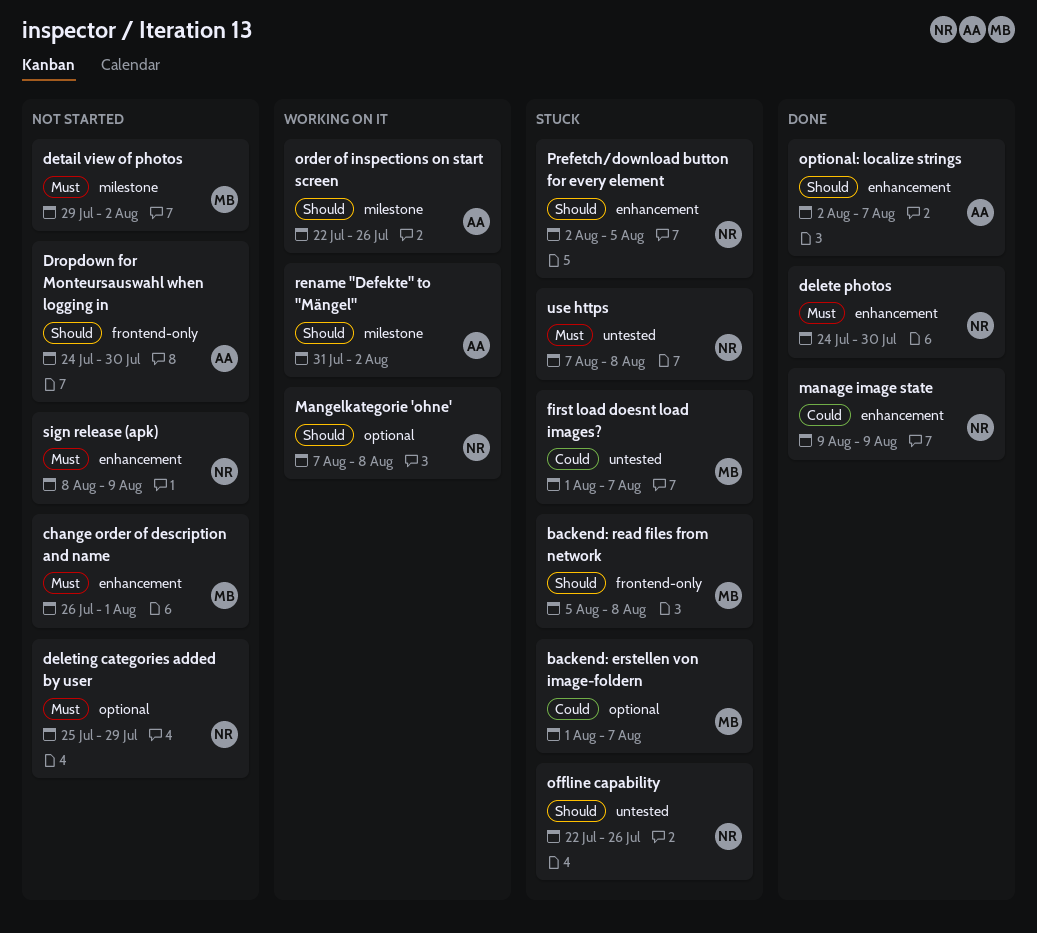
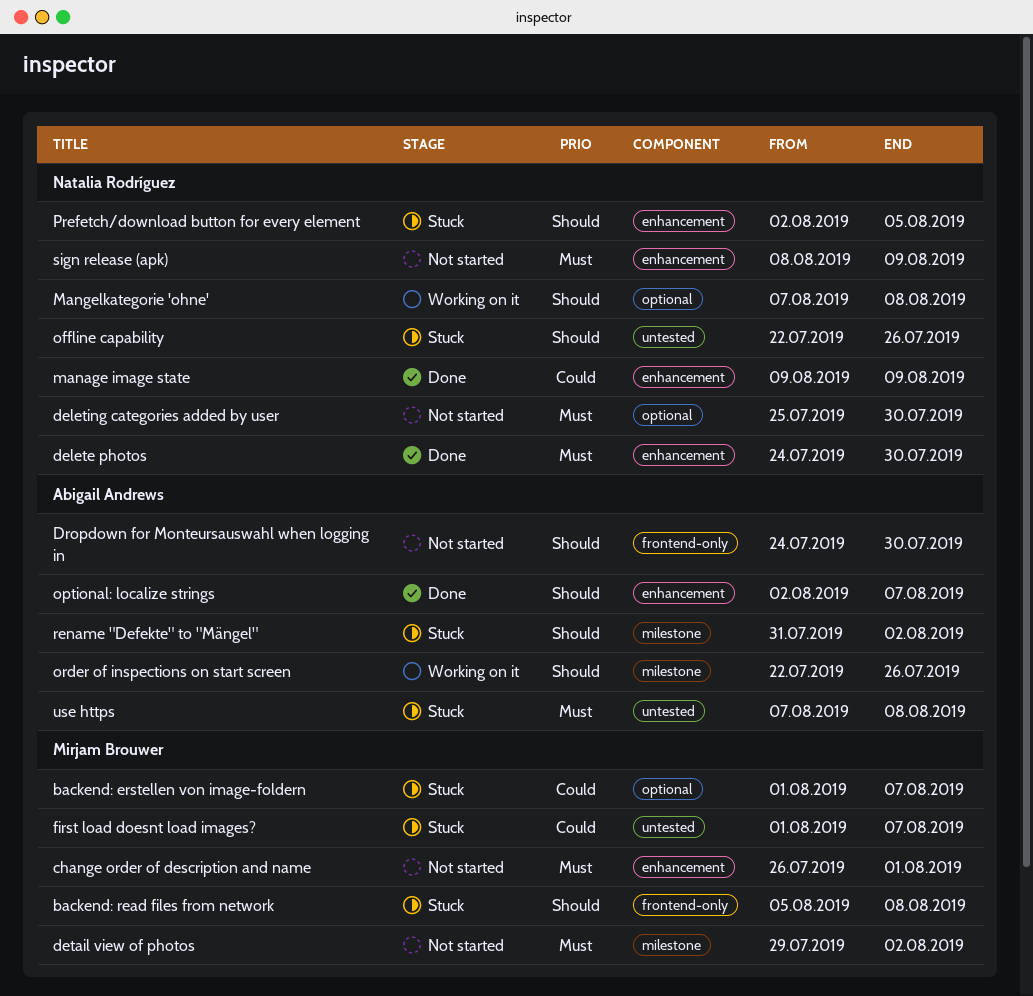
deleting categories added by user, due: Jul 29 -> Jul 30
rename "Defekte" to "Mängel", status: Working on it -> Stuck
use https, owner: Natalia Rodríguez -> Abigail Andrews

